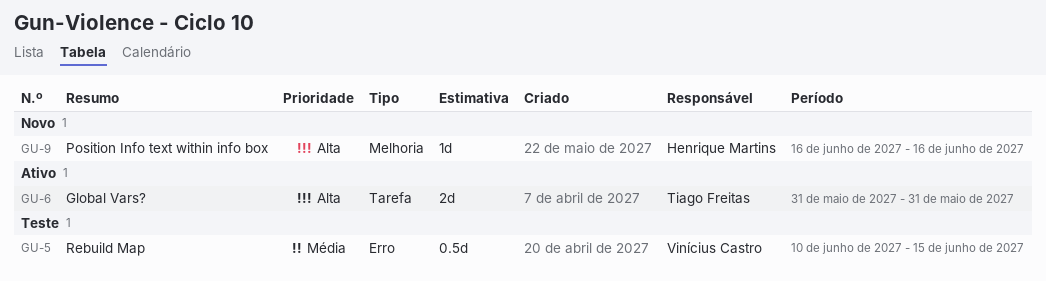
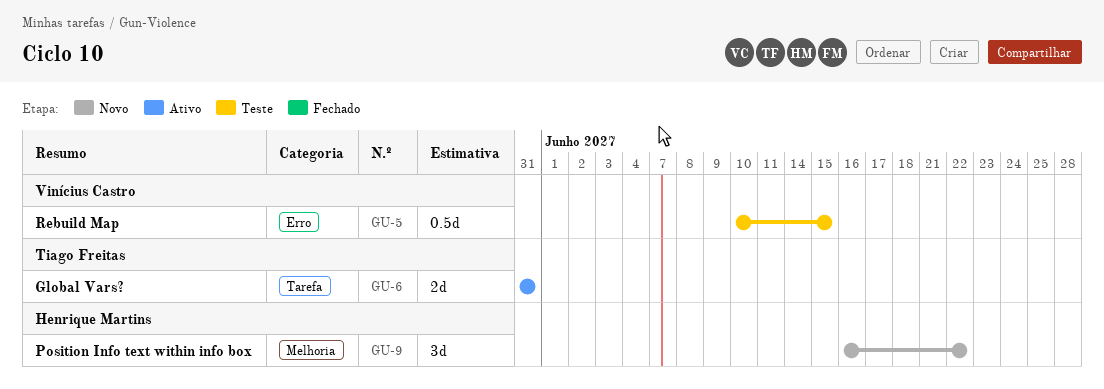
GU-9, estimate: 1d -> 3d
GU-9, due: Jun 16 -> Jun 22

